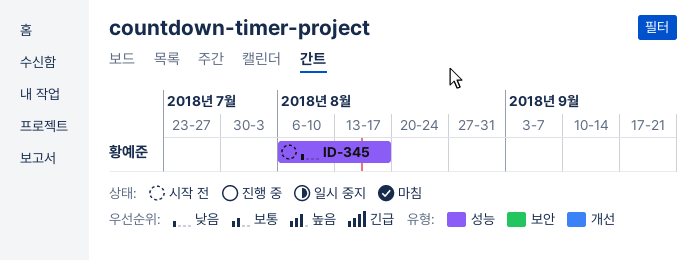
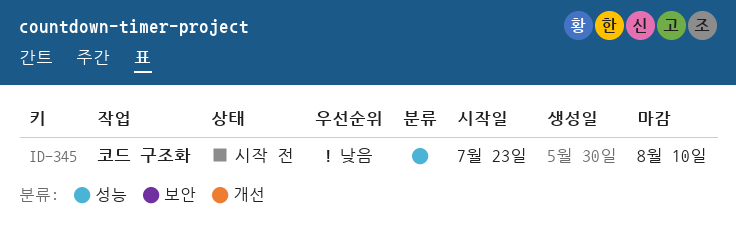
ID-345, start: Aug 6 -> Jul 23
ID-345, due: Aug 17 -> Aug 10

